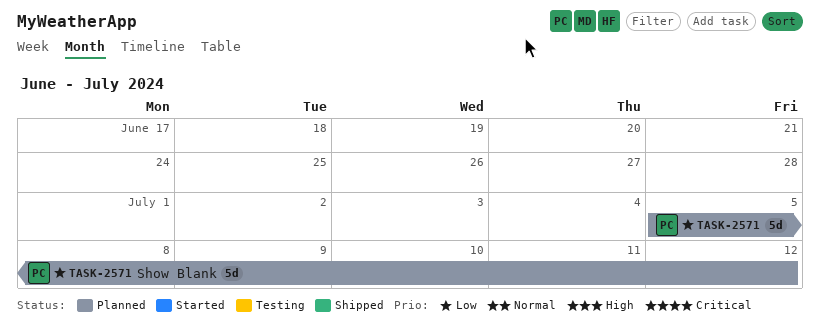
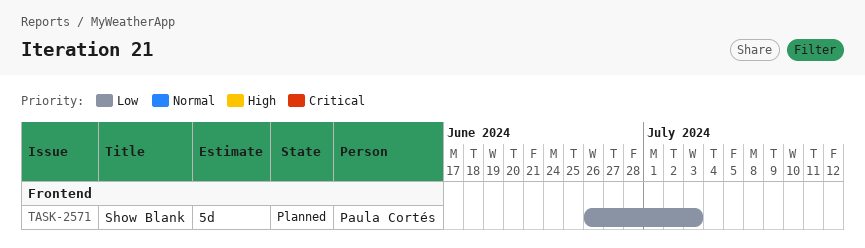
TASK-2571, start: Jul 5 -> Jun 26
TASK-2571, due: Jul 12 -> Jul 3

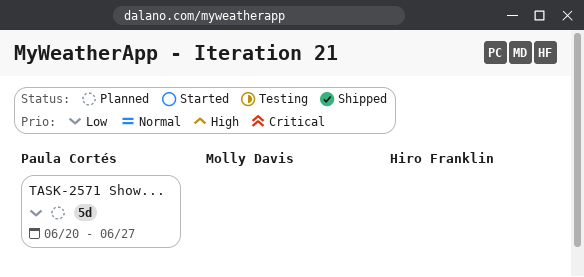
TASK-2571, start: Jun 26 -> Jun 20
TASK-2571, due: Jul 3 -> Jun 27

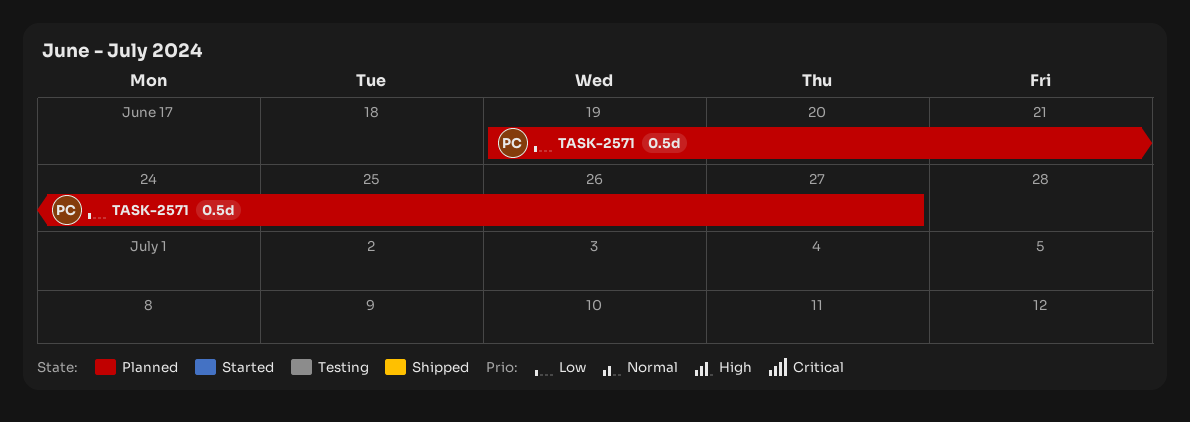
TASK-2571, estimate: 5d -> 0.5d
TASK-2571, start: Jun 20 -> Jun 19

